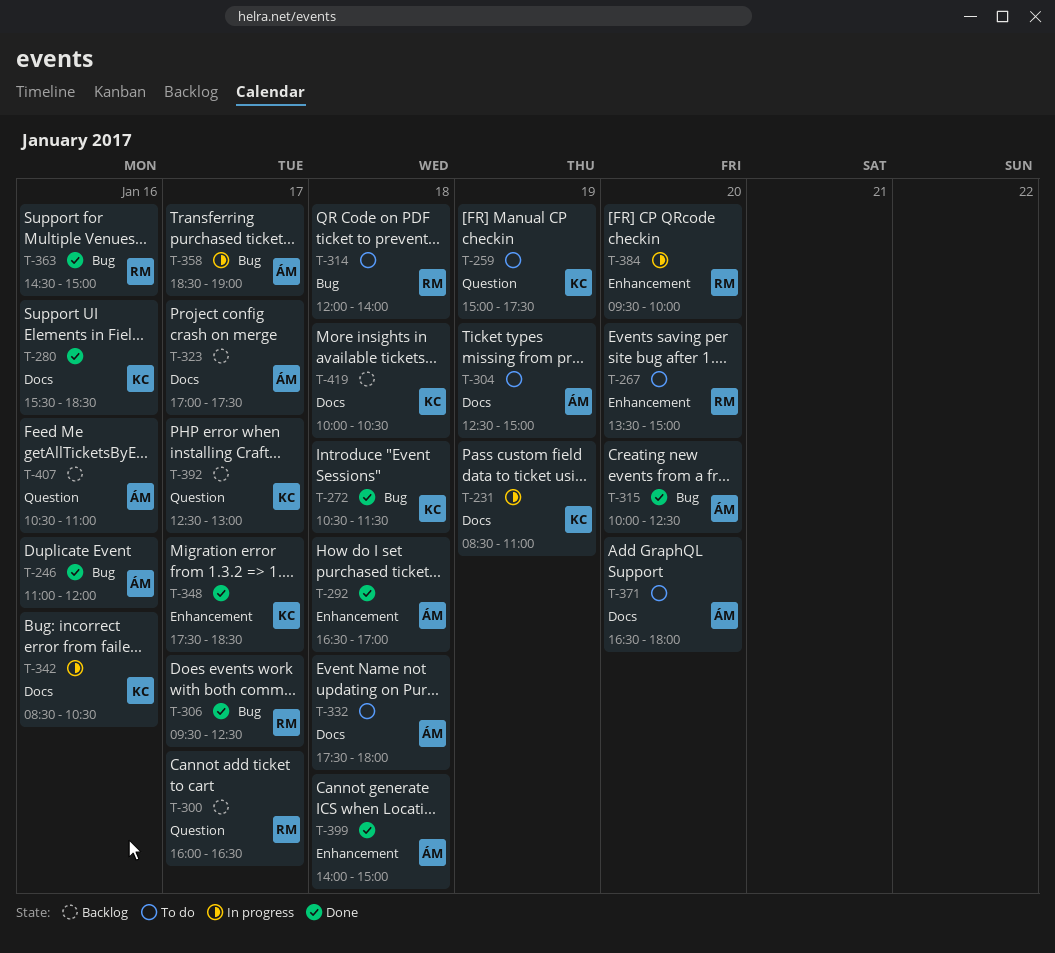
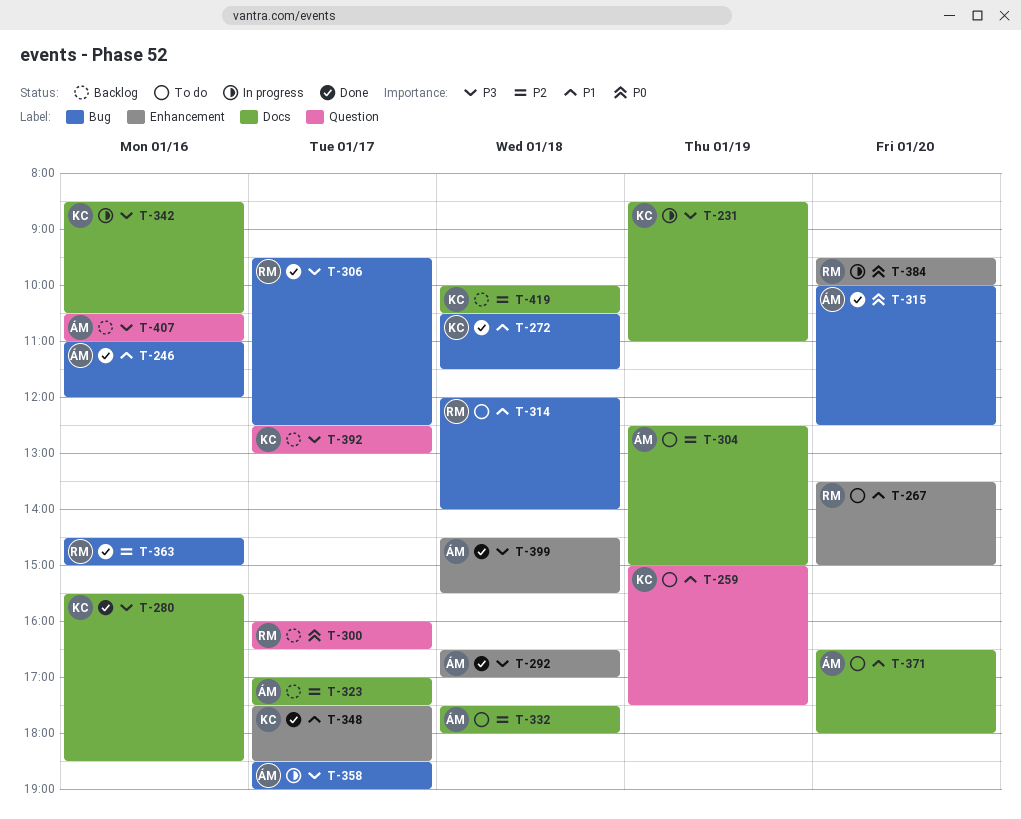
T-399, begins: 14:00 -> 14:30
T-399, ends: 15:00 -> 15:30

